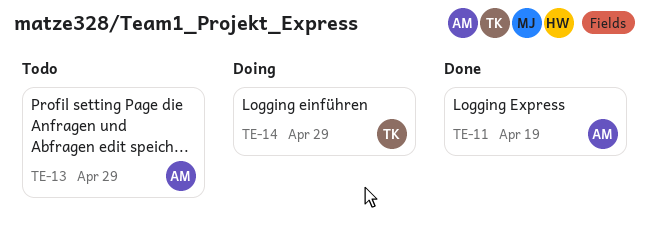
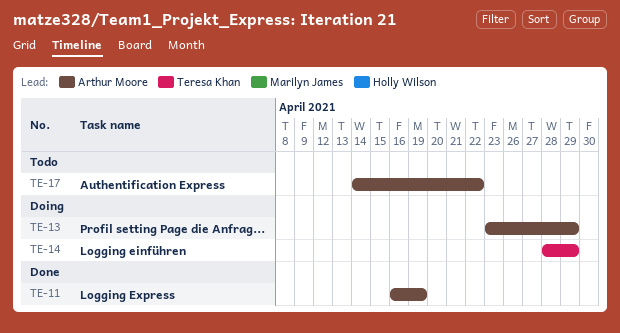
TE-13, status: Todo -> Doing
TE-17: none -> present

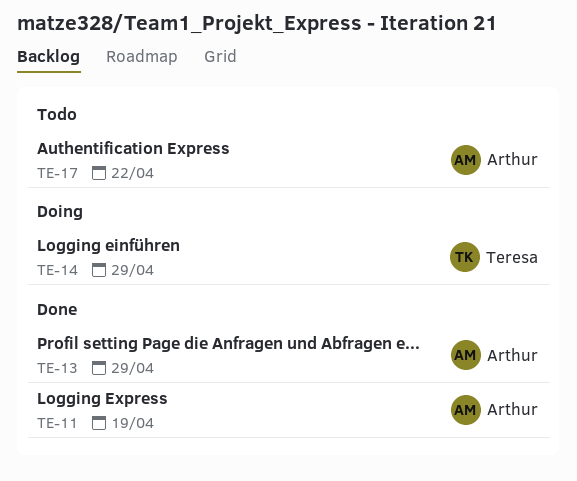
TE-13, status: Doing -> Done

